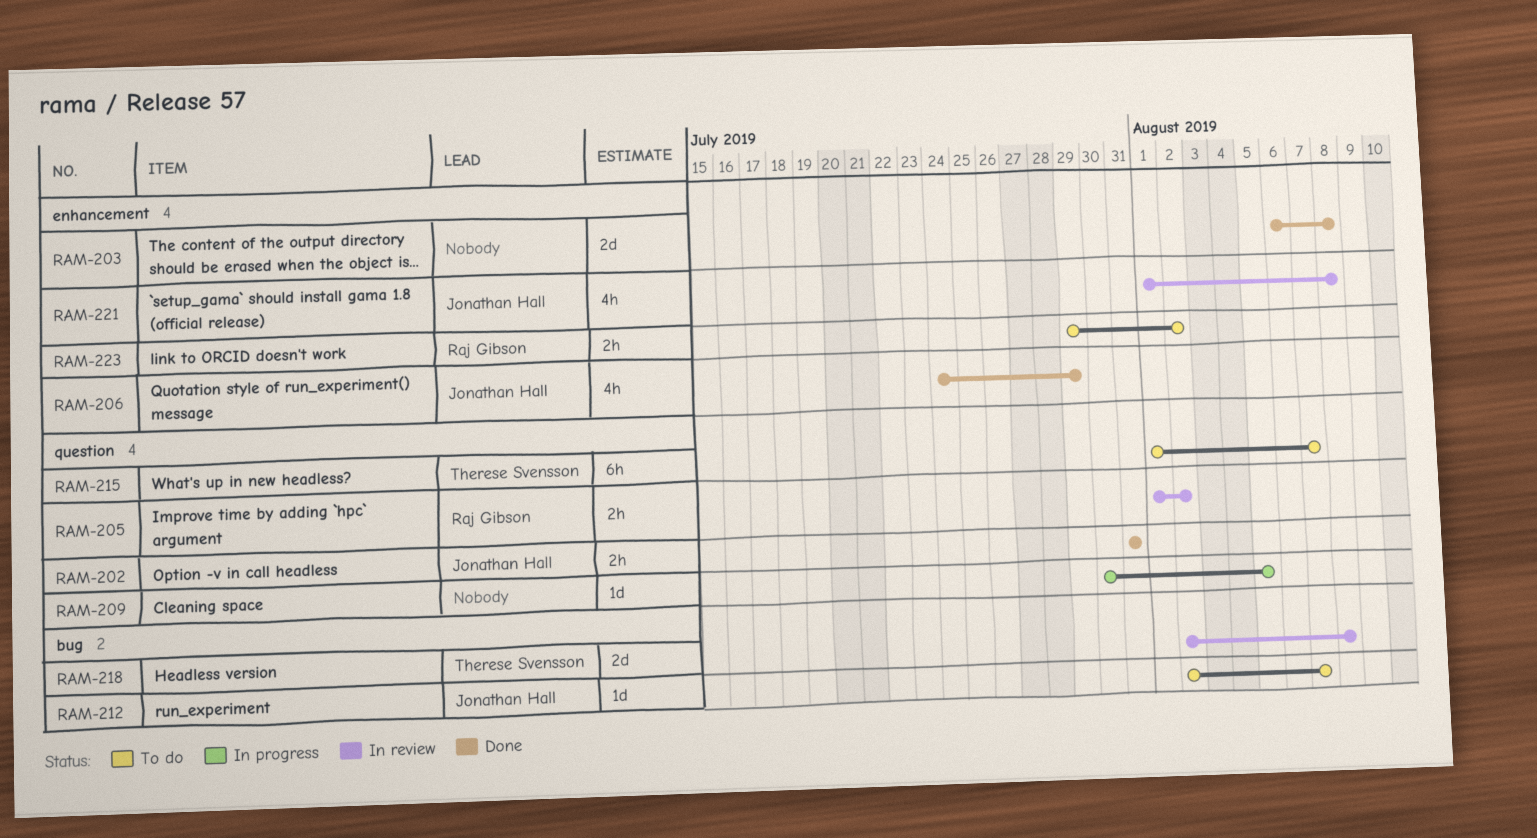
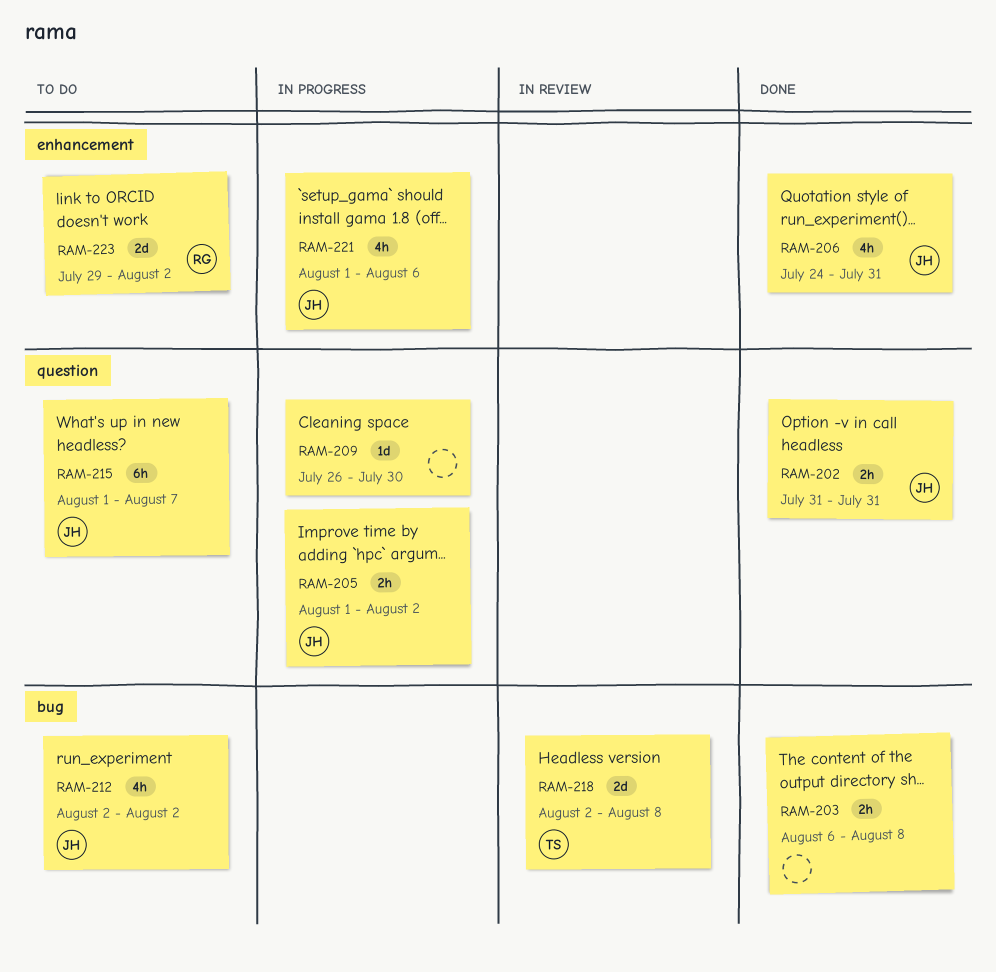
RAM-203, label: enhancement -> bug
RAM-203, estimate: 2d -> 2h
RAM-205, status: In review -> In progress
RAM-205, owner: Raj Gibson -> Jonathan Hall
RAM-206, due: Jul 29 -> Jul 31
RAM-209, start: Jul 30 -> Jul 26
RAM-209, due: Aug 5 -> Jul 30
RAM-212, estimate: 1d -> 4h
RAM-212, due: Aug 7 -> Aug 2
RAM-215, owner: Therese Svensson -> Jonathan Hall
RAM-221, status: In review -> In progress
RAM-221, due: Aug 8 -> Aug 6
RAM-223, estimate: 2h -> 2d

